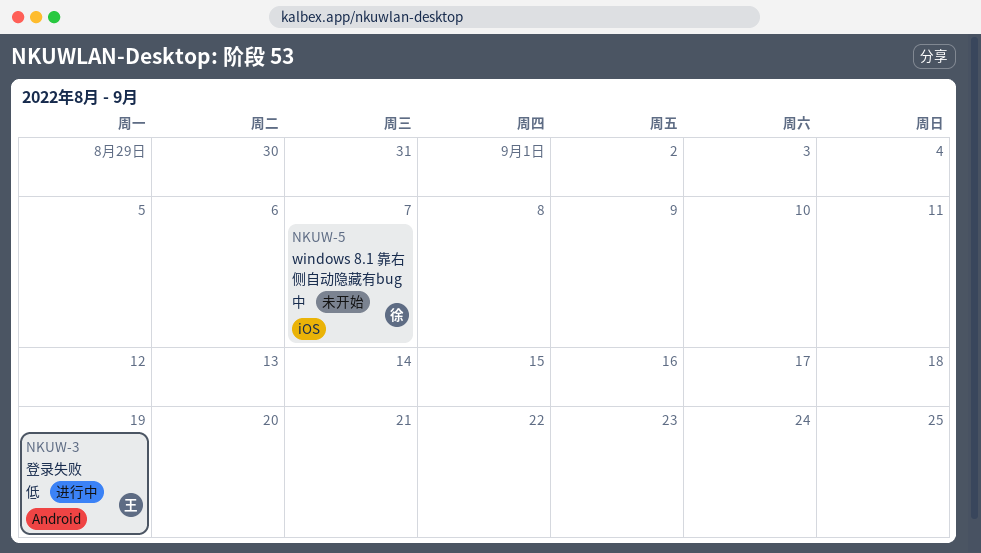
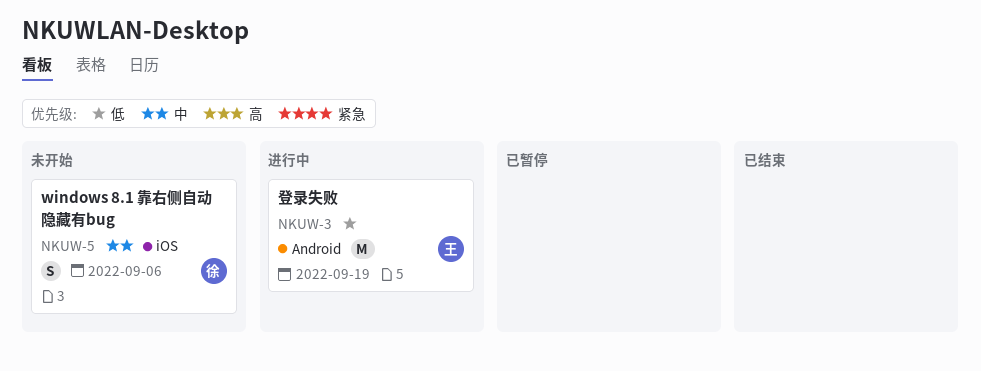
NKUW-5, due: Sep 7 -> Sep 6

